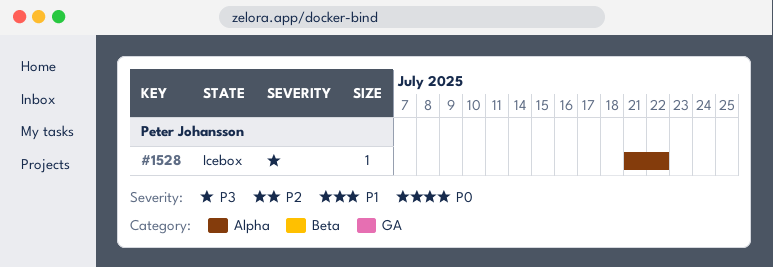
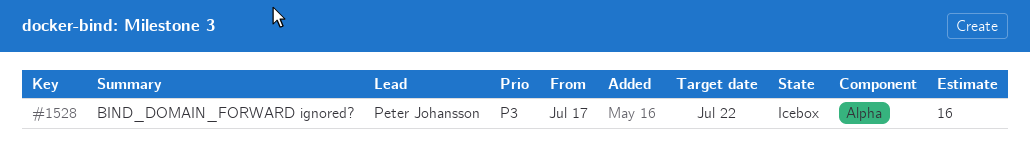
#1528, estimate: 1 -> 16
#1528, start: Jul 21 -> Jul 17

